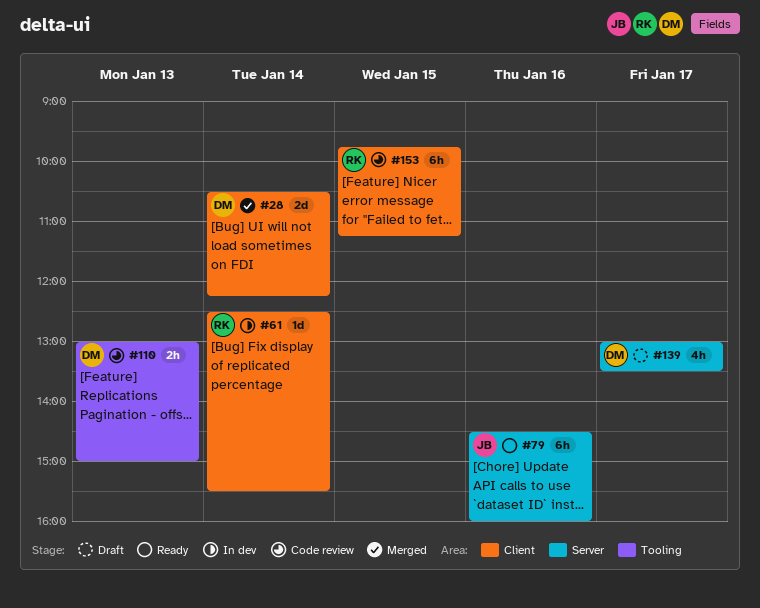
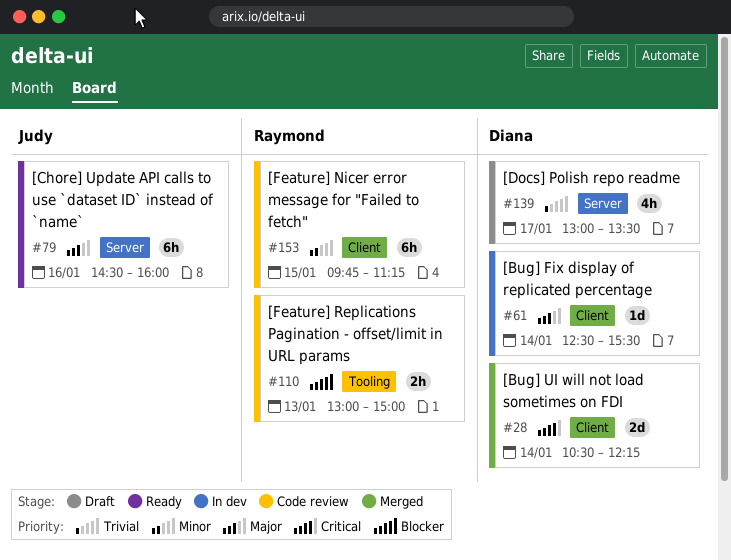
#61, owner: Raymond -> Diana
#110, owner: Diana -> Raymond

